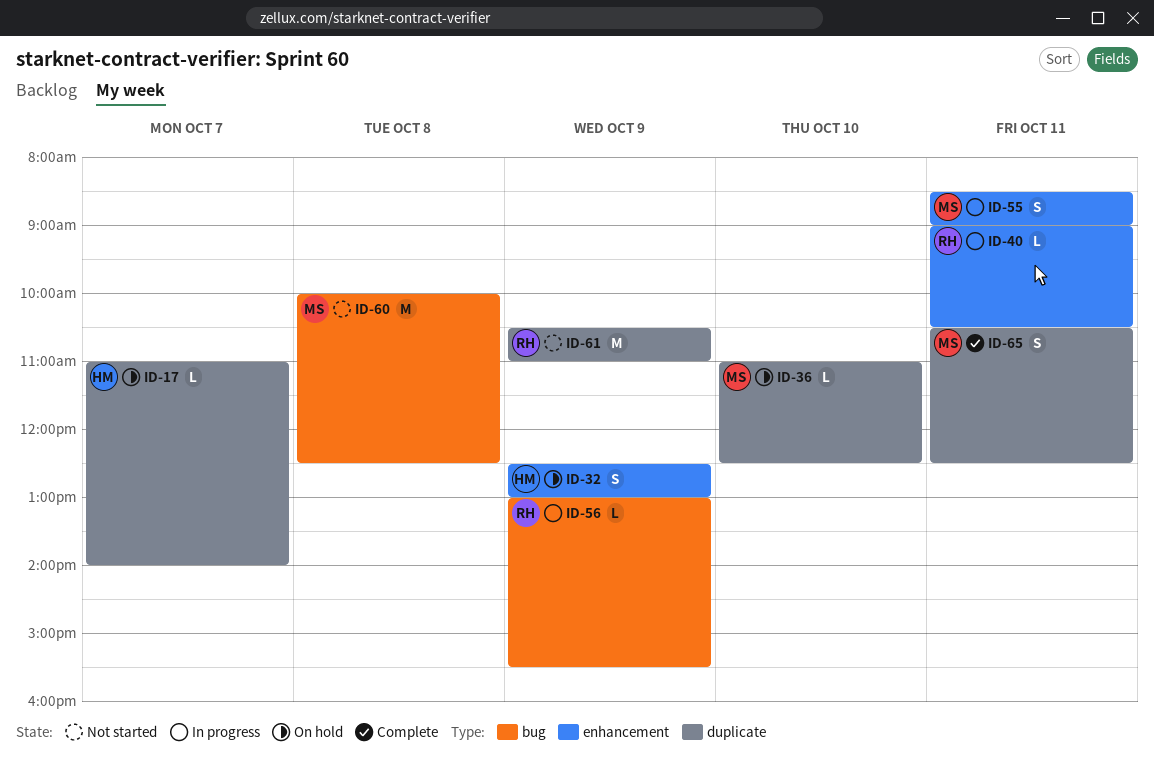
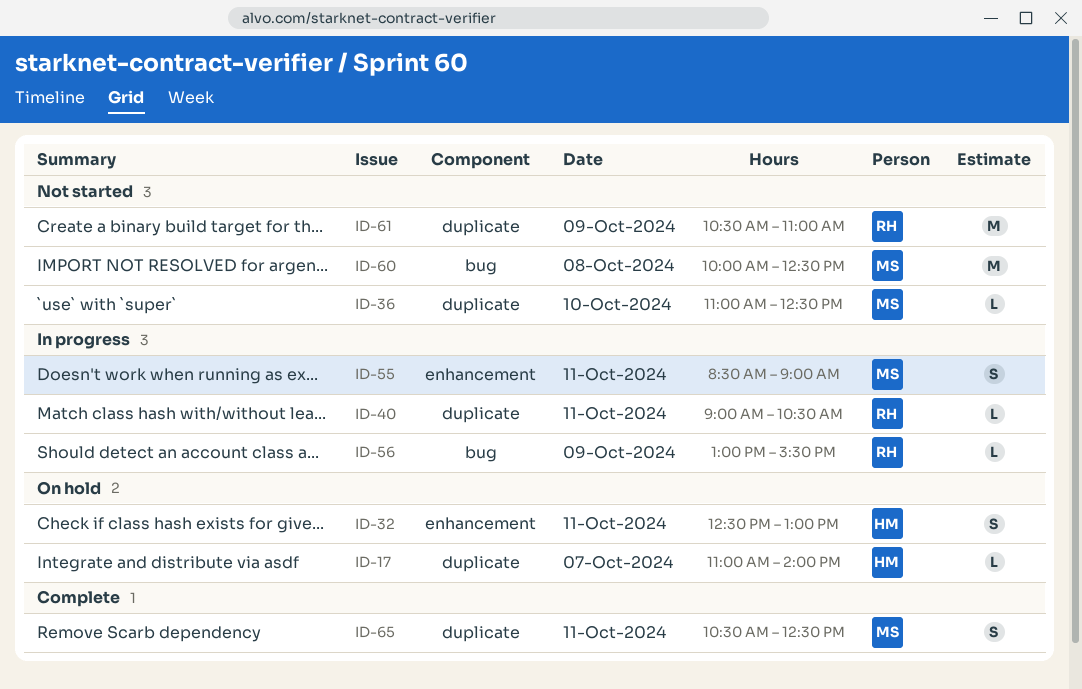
ID-32, day: Oct 9 -> Oct 11
ID-36, status: On hold -> Not started
ID-40, label: enhancement -> duplicate

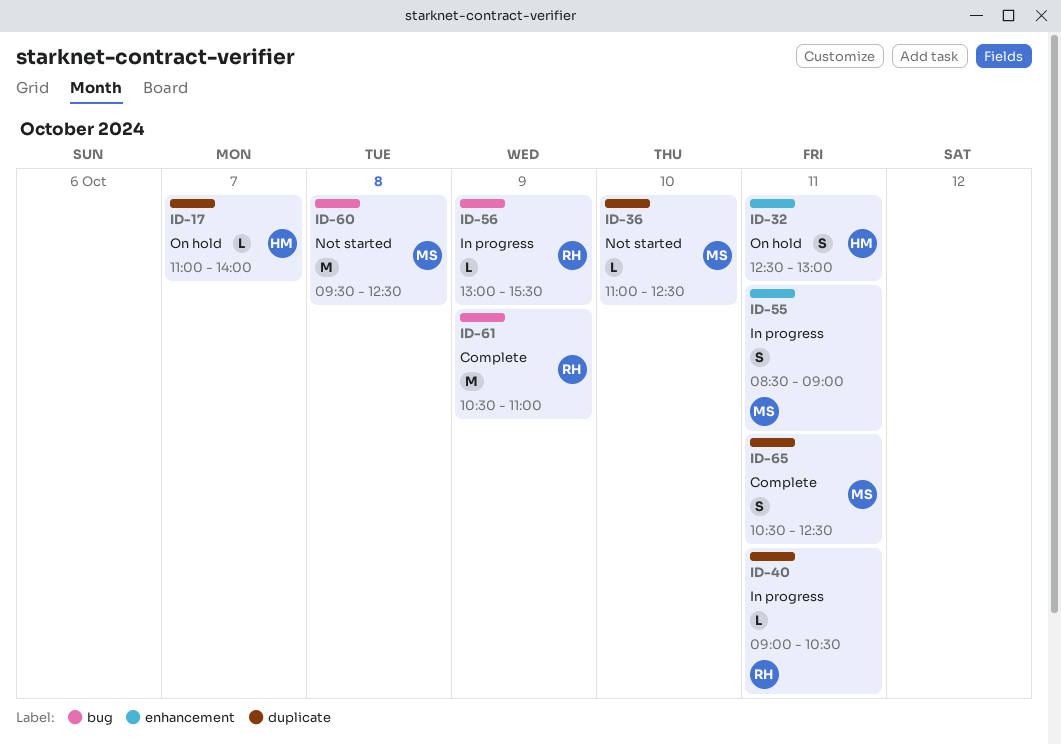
ID-60, begins: 10:00 -> 09:30
ID-61, status: Not started -> Complete
ID-61, label: duplicate -> bug

